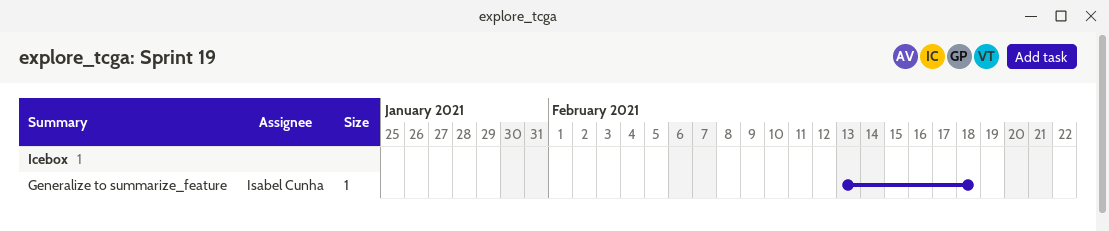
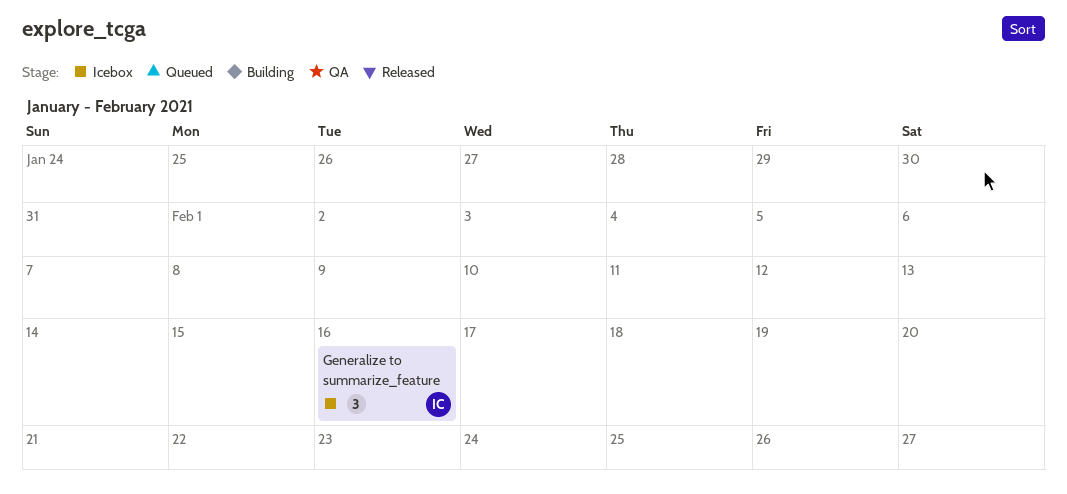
Generalize to summarize_feature, estimate: 1 -> 3
Generalize to summarize_feature, due: Feb 18 -> Feb 16

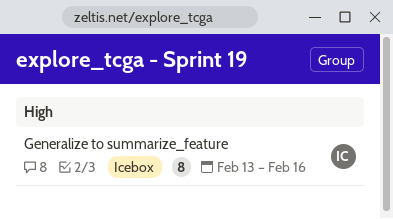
Generalize to summarize_feature, estimate: 3 -> 8

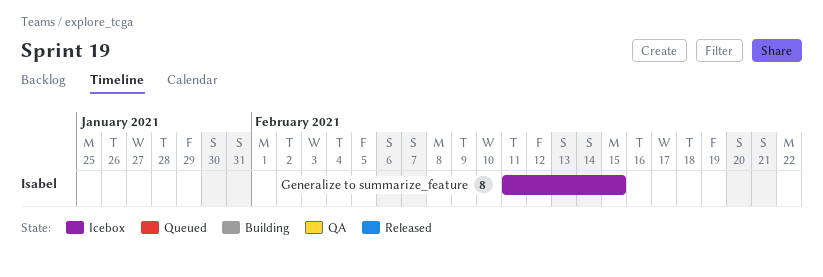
Generalize to summarize_feature, start: Feb 13 -> Feb 11
Generalize to summarize_feature, due: Feb 16 -> Feb 15

